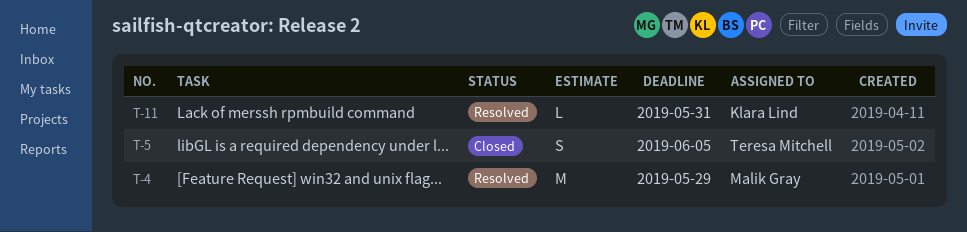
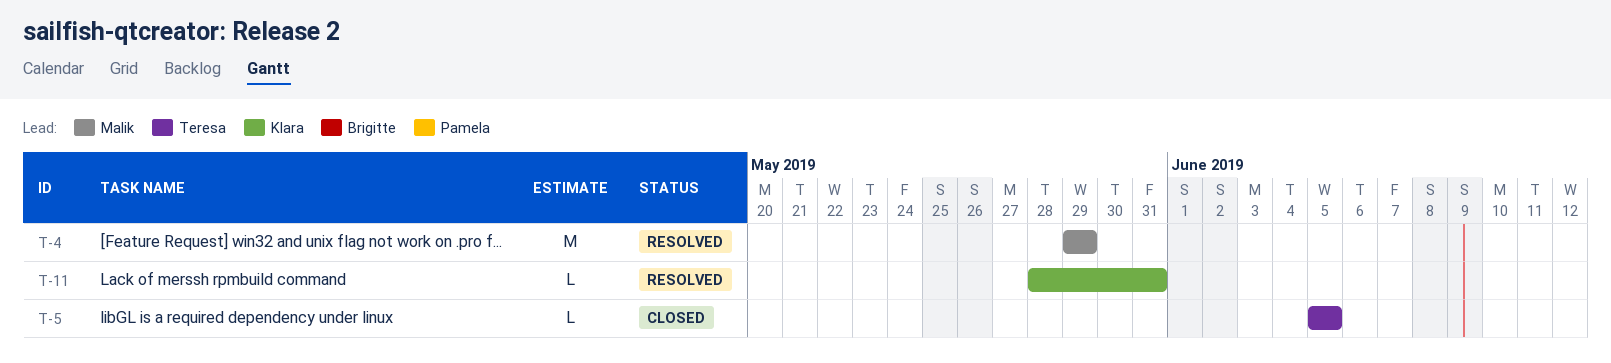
T-5, estimate: S -> L

